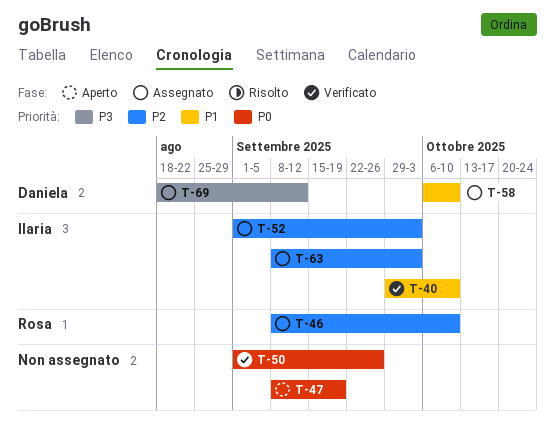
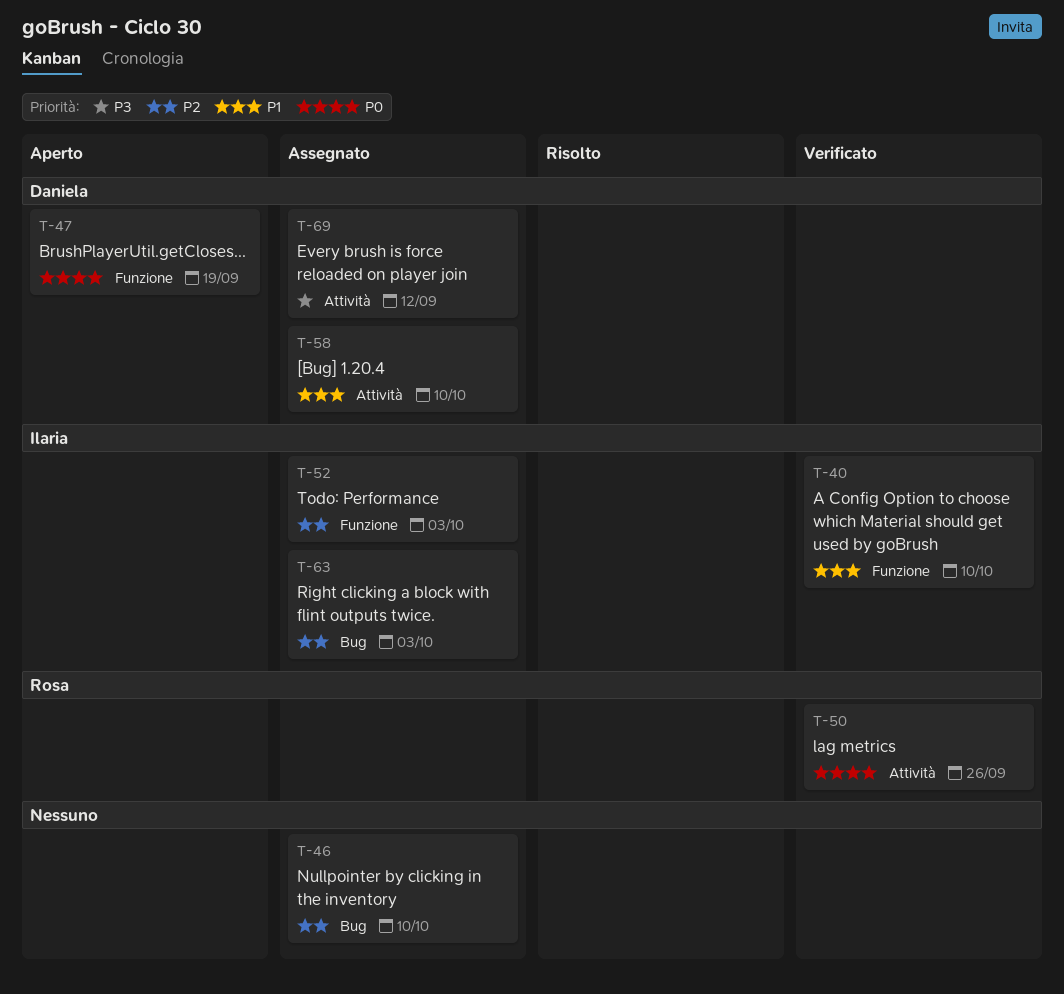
T-46, owner: Rosa -> none
T-47, owner: none -> Daniela
T-50, owner: none -> Rosa

